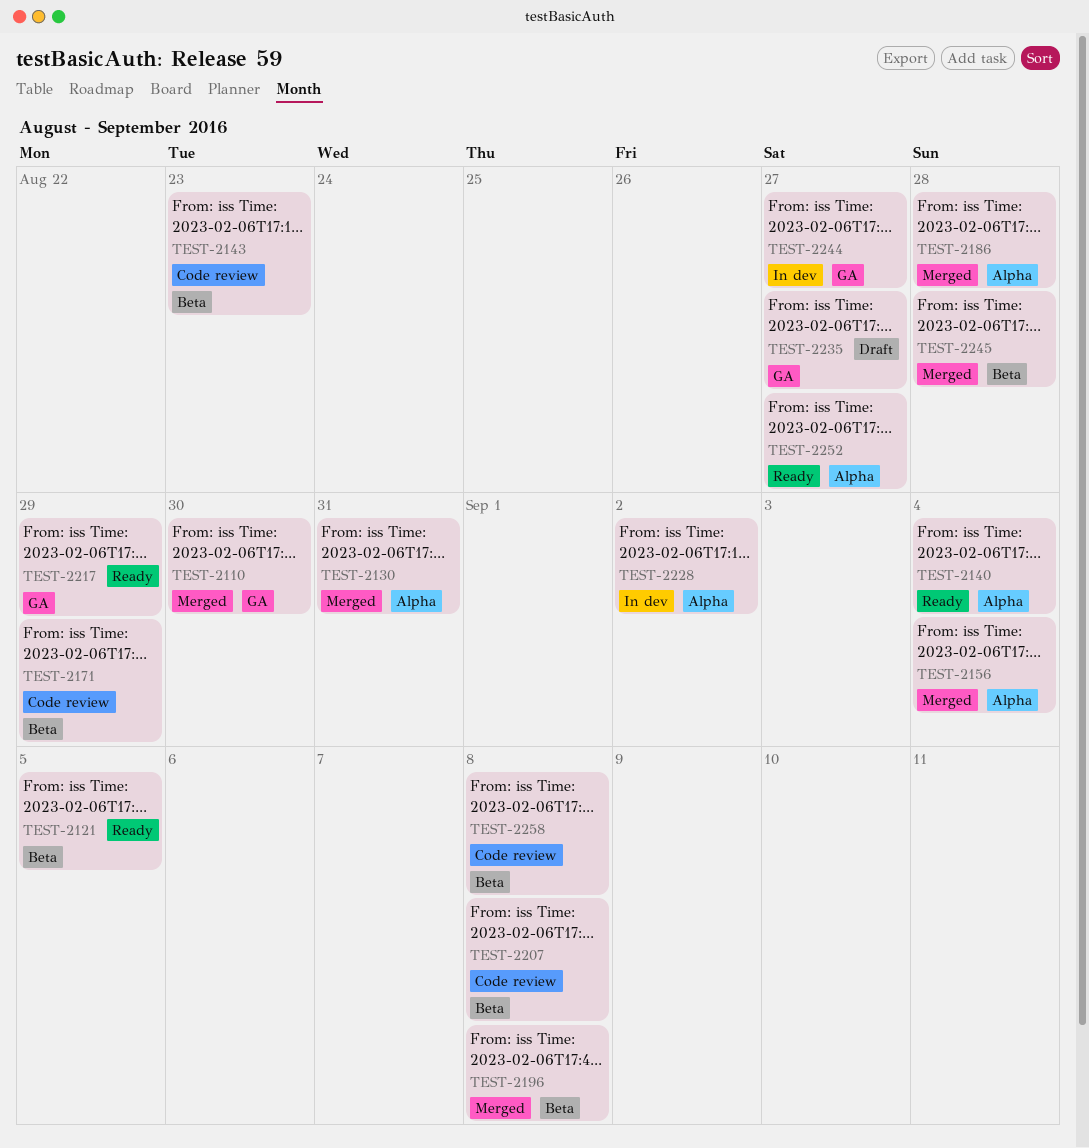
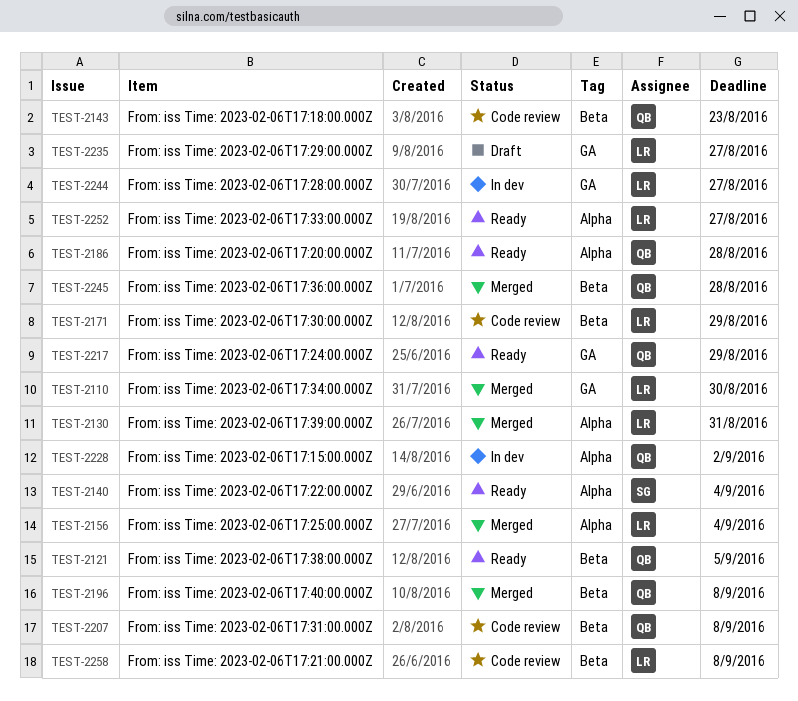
TEST-2186, status: Merged -> Ready

